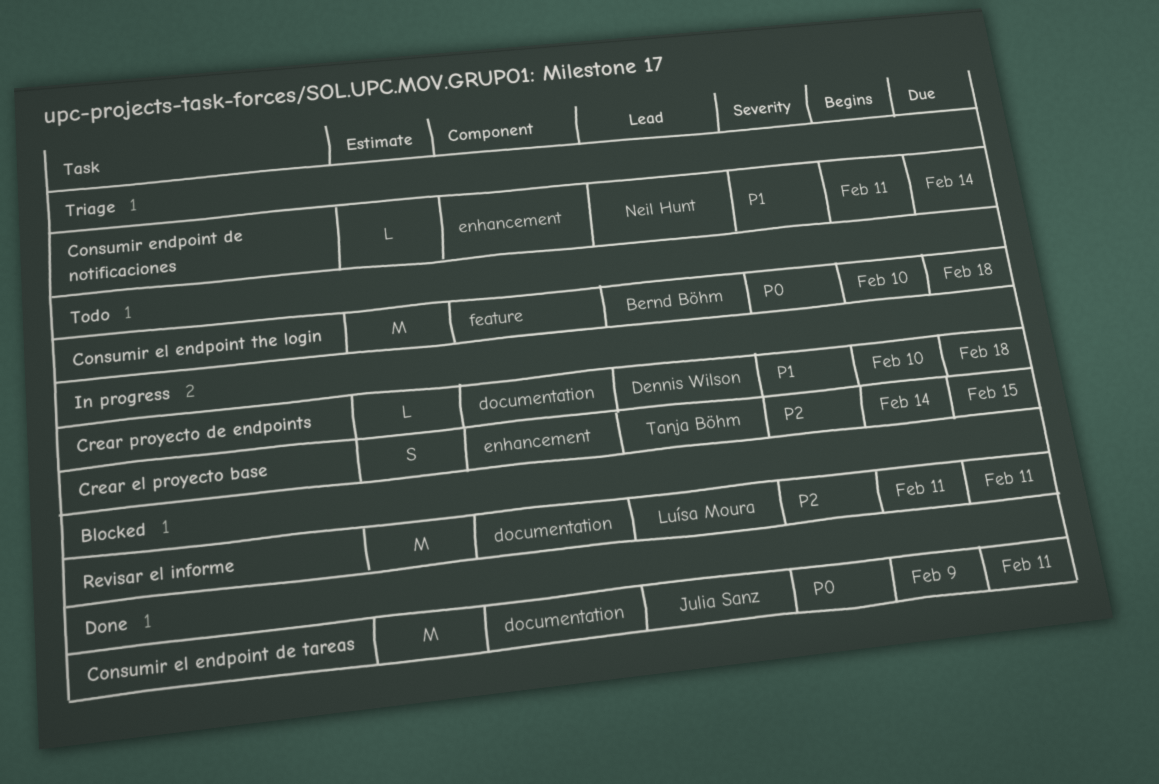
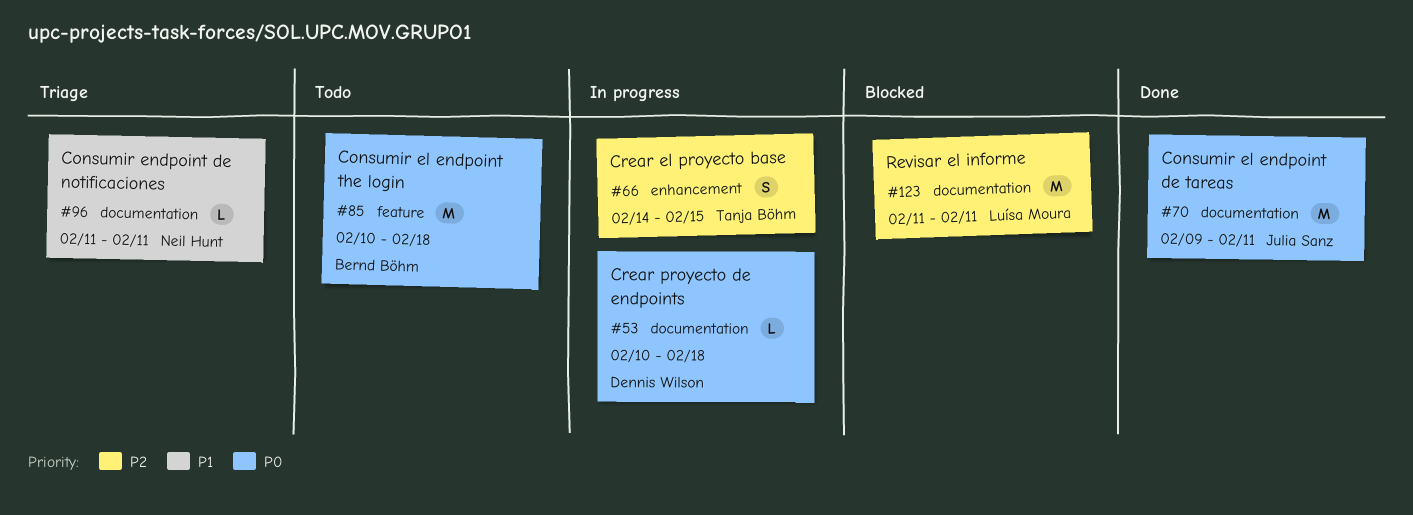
Consumir endpoint de notificaciones, label: enhancement -> documentation
Consumir endpoint de notificaciones, due: Feb 14 -> Feb 11
Crear proyecto de endpoints, priority: P1 -> P0

